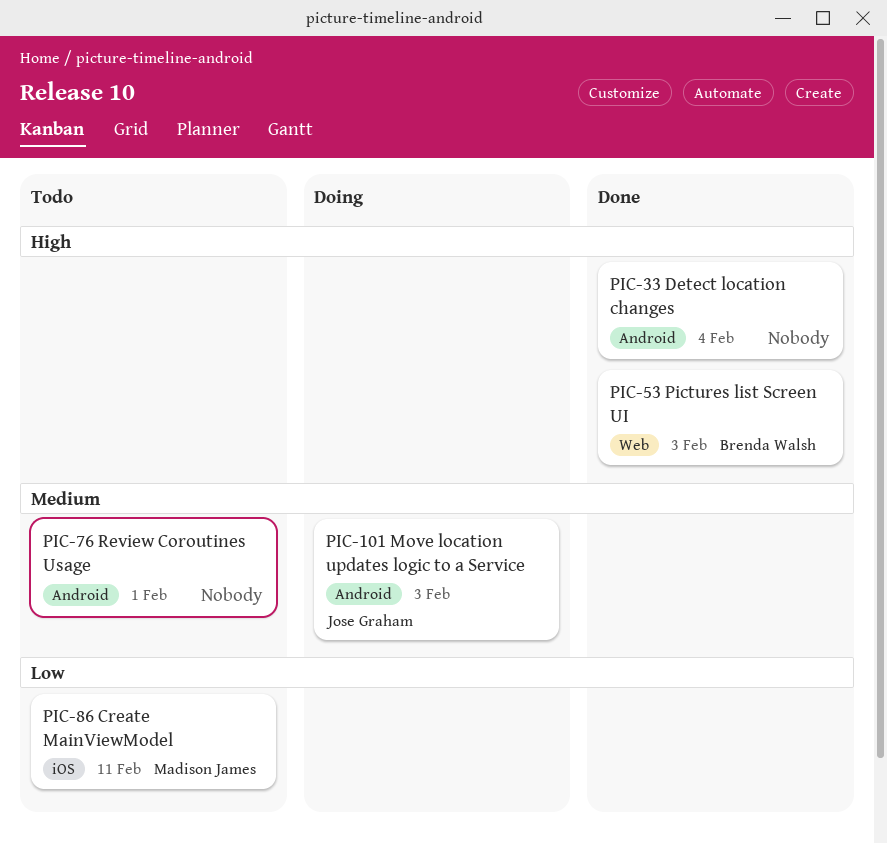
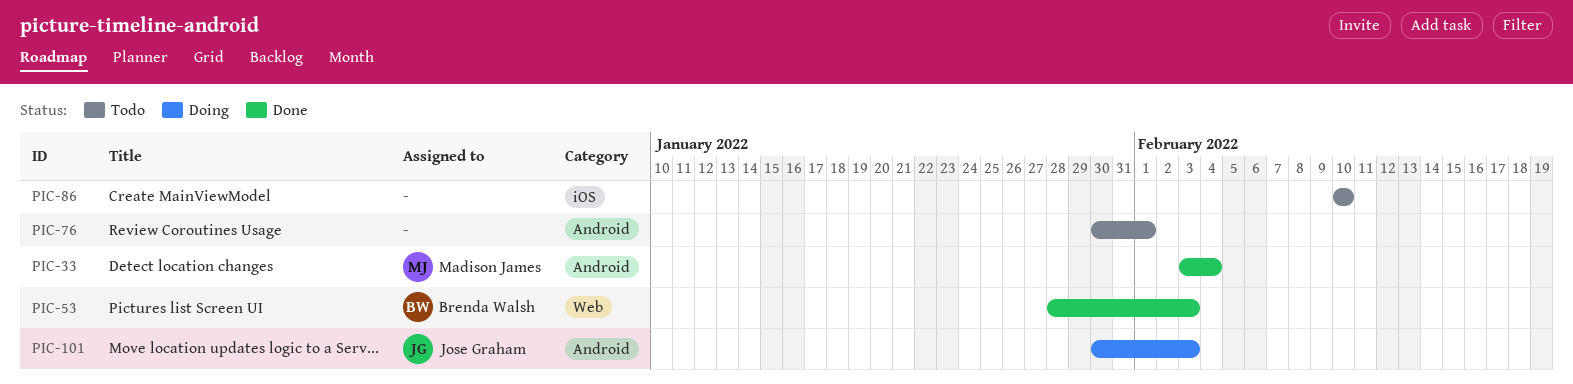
PIC-33, owner: none -> Madison James
PIC-86, owner: Madison James -> none
PIC-86, due: Feb 11 -> Feb 10

